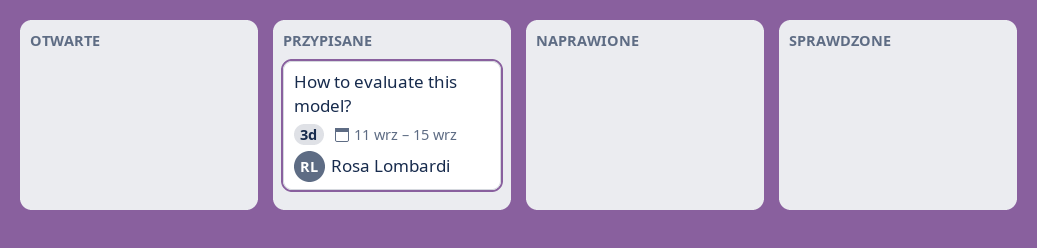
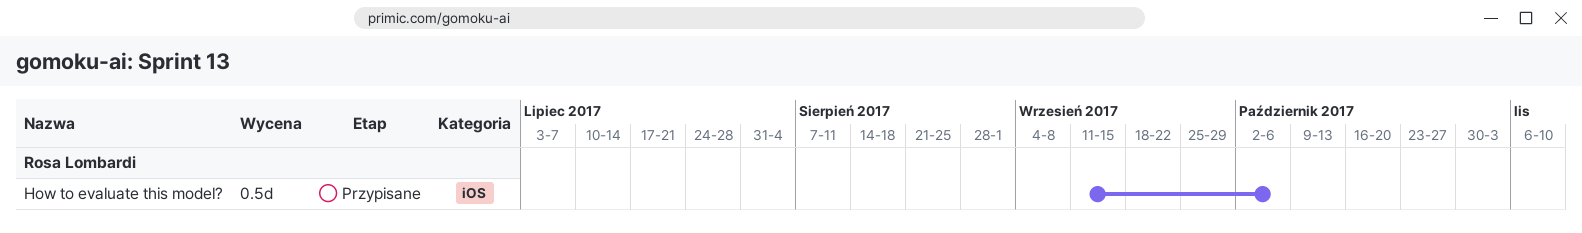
How to evaluate this model?, estimate: 3d -> 0.5d
How to evaluate this model?, due: Sep 15 -> Oct 6

